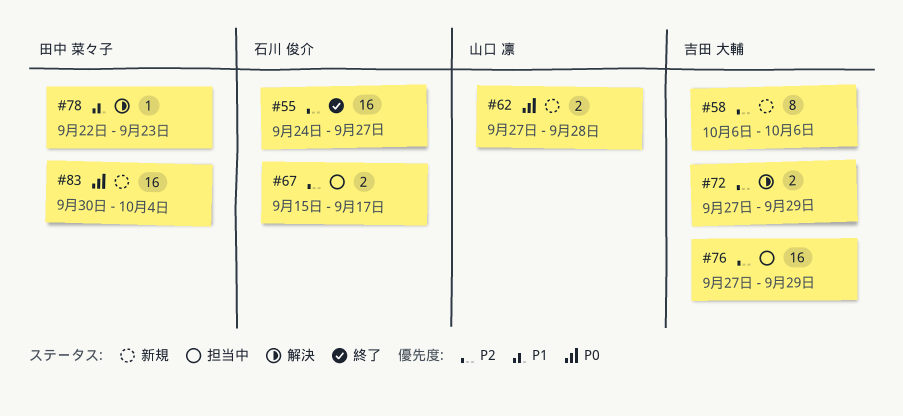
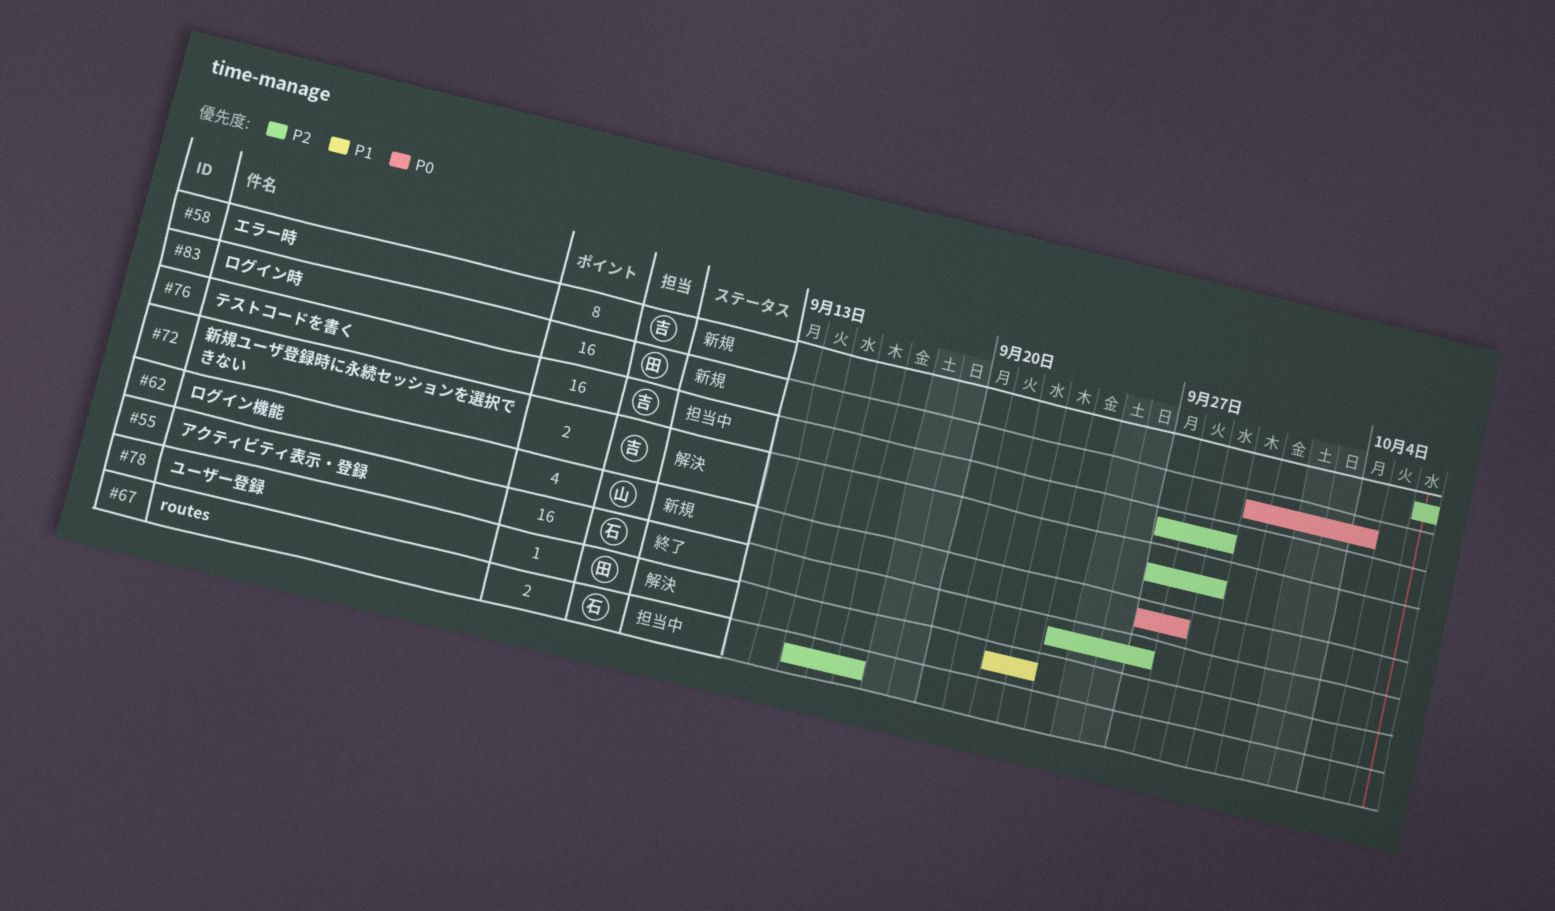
#62, estimate: 2 -> 4

